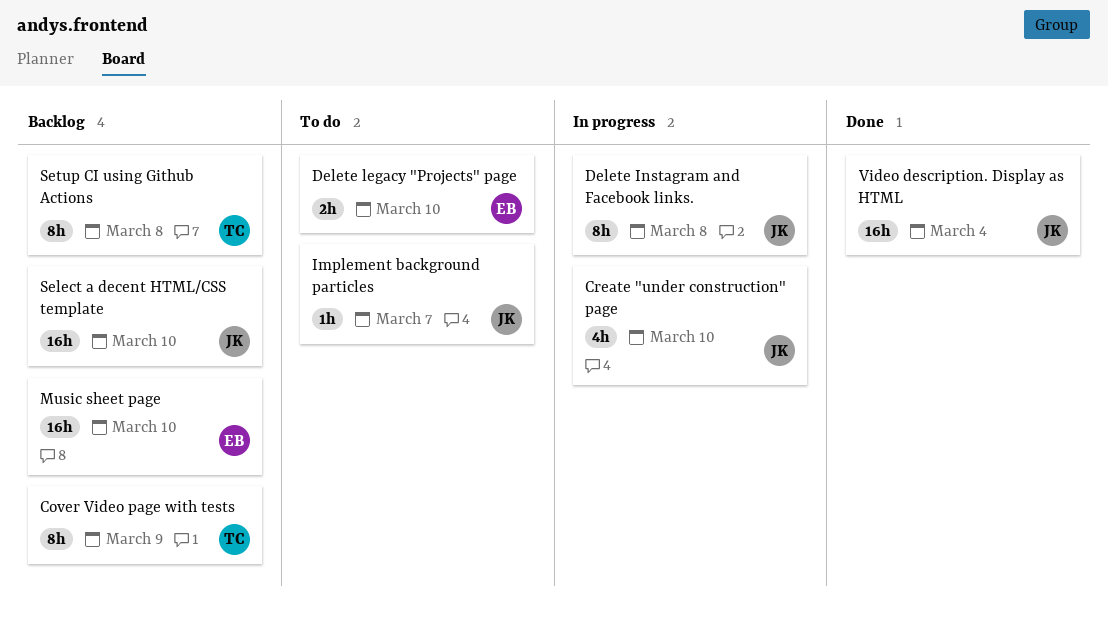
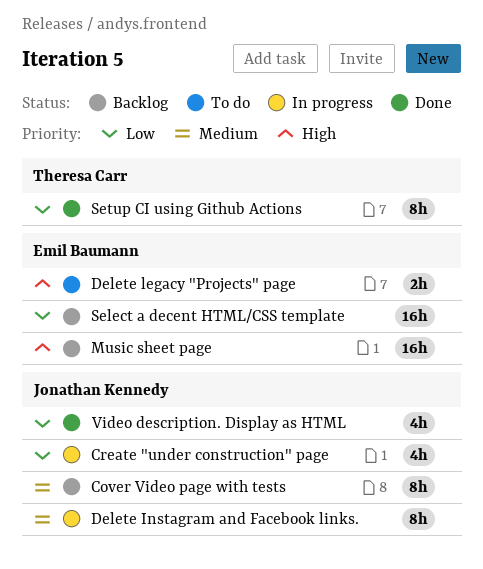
Cover Video page with tests, owner: Theresa Carr -> Jonathan Kennedy
Implement background particles: present -> none
Select a decent HTML/CSS template, owner: Jonathan Kennedy -> Emil Baumann
Setup CI using Github Actions, status: Backlog -> Done
Video description. Display as HTML, estimate: 16h -> 4h

